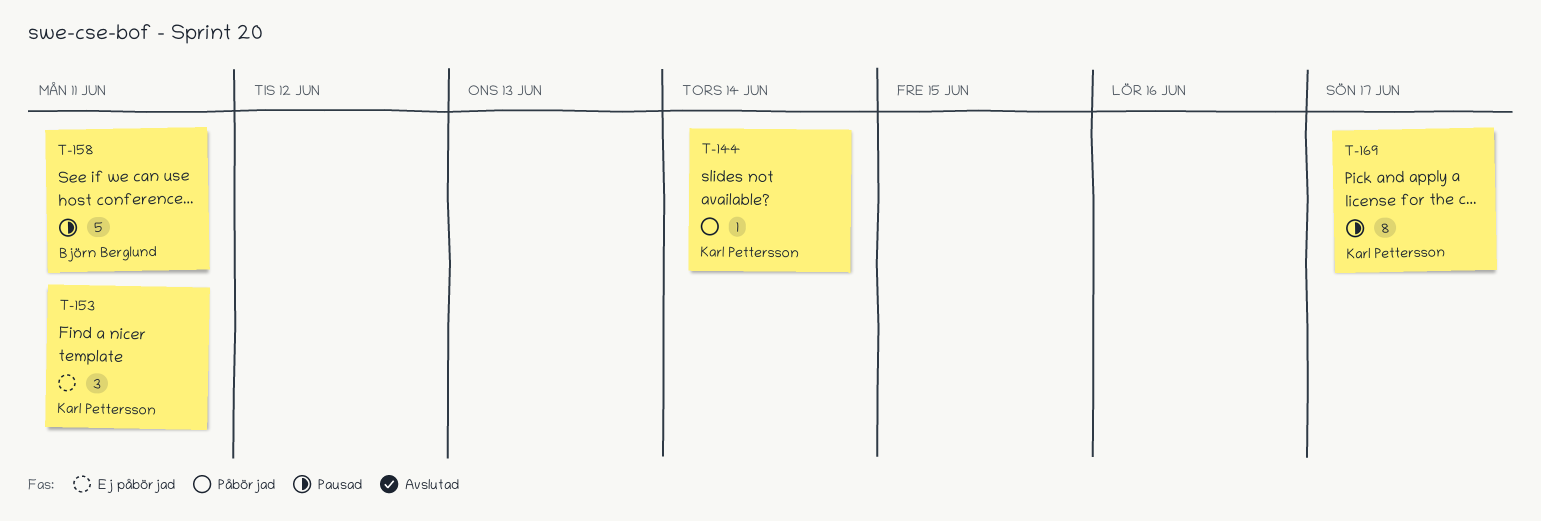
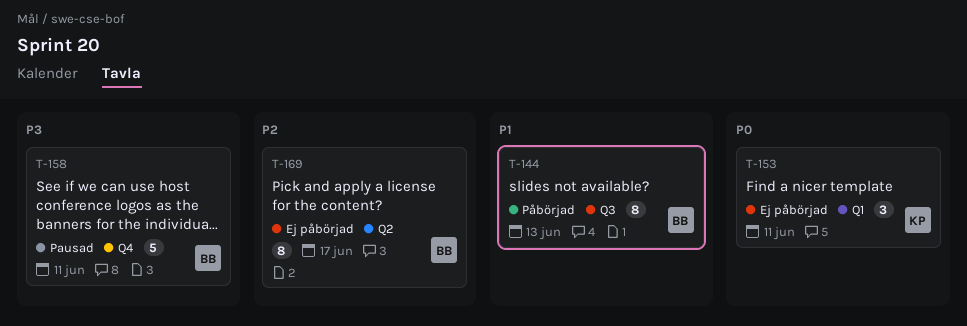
T-144, owner: Karl Pettersson -> Björn Berglund
T-144, estimate: 1 -> 8
T-144, due: Jun 14 -> Jun 13
T-169, status: Pausad -> Ej påbörjad
T-169, owner: Karl Pettersson -> Björn Berglund

